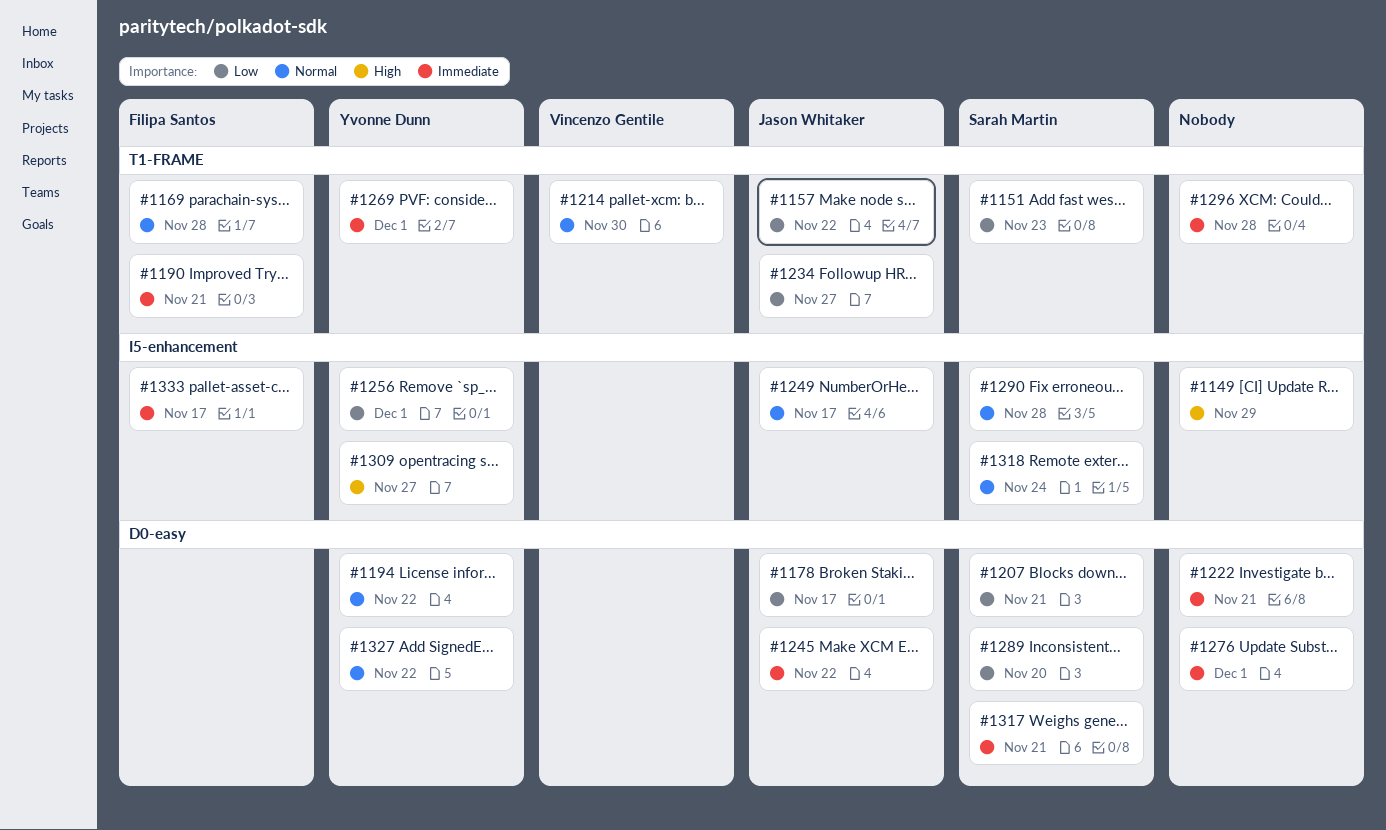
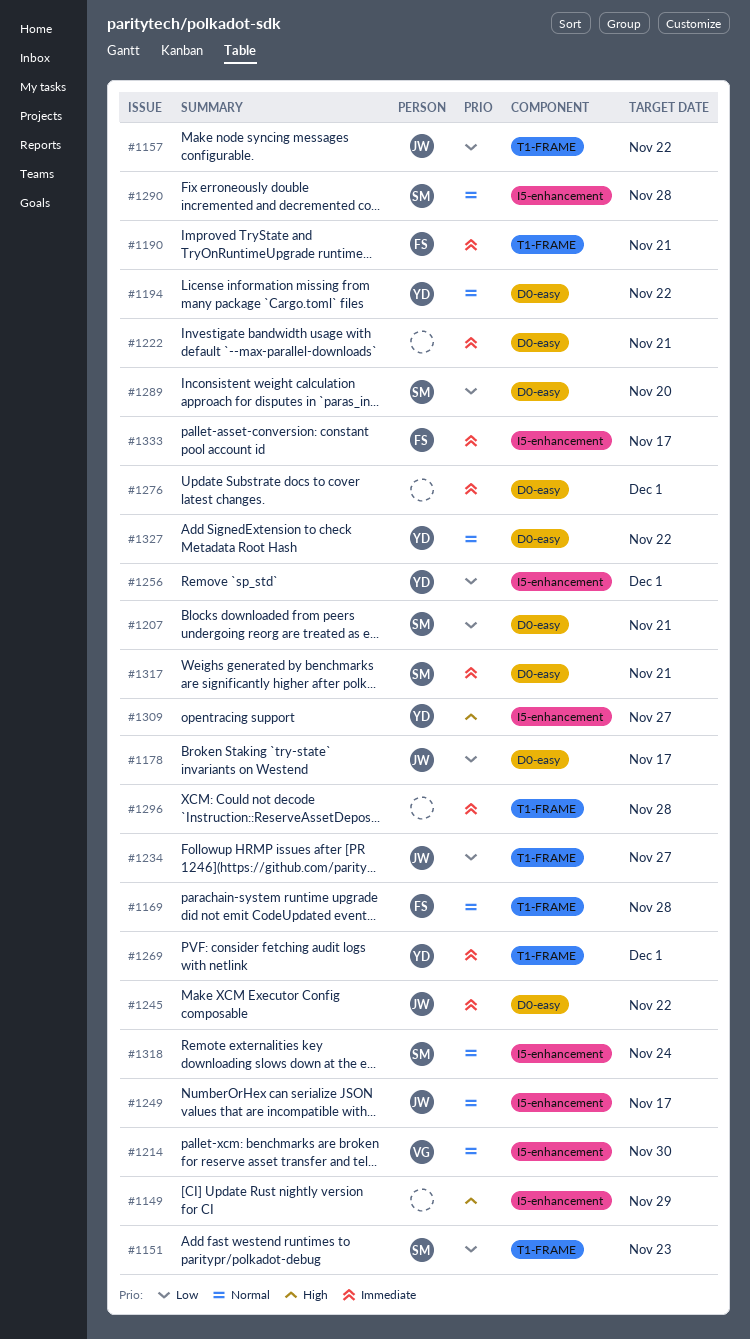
#1214, label: T1-FRAME -> I5-enhancement

